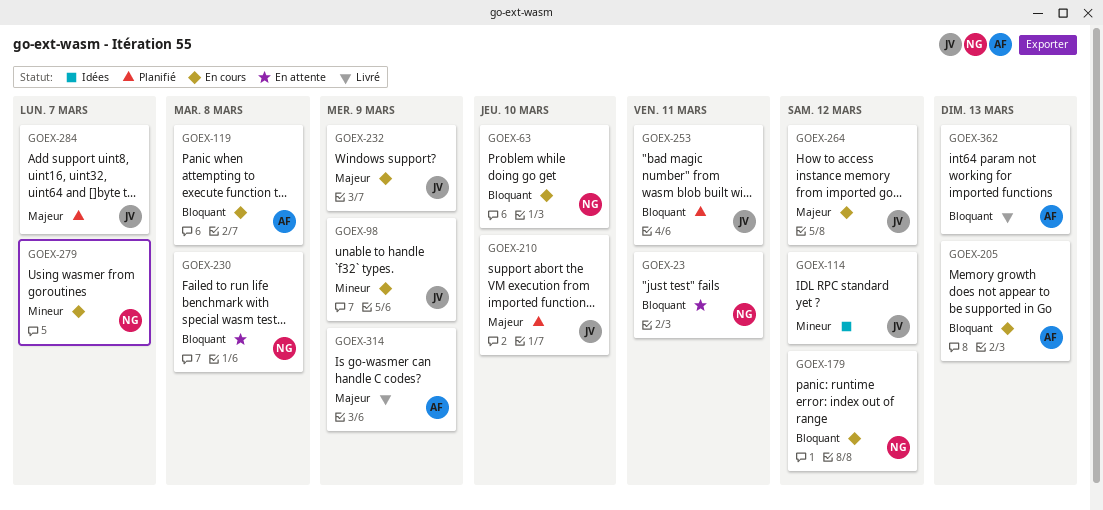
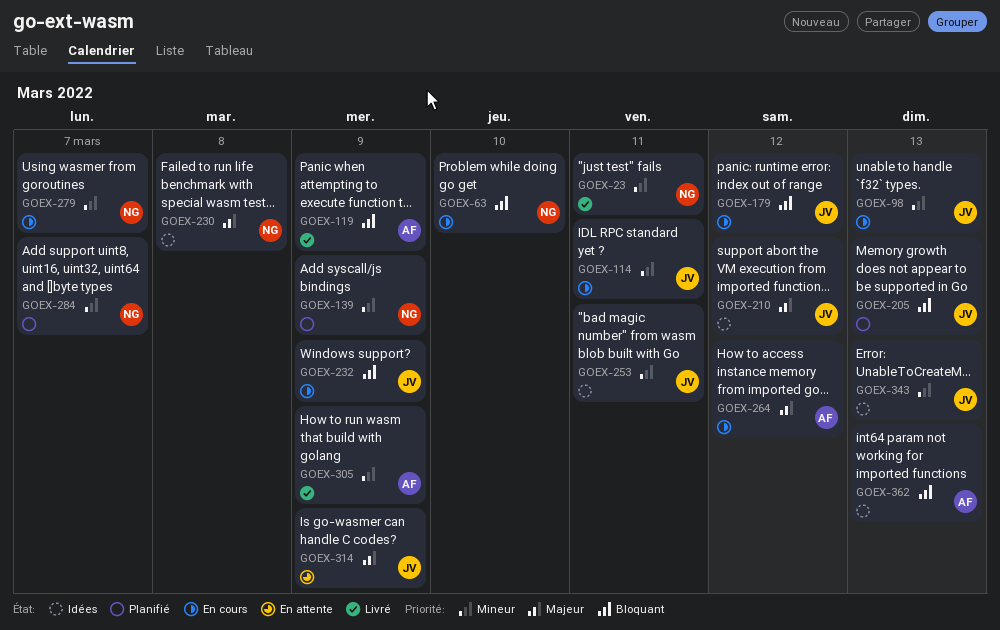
GOEX-23, status: En attente -> Livré
GOEX-23, priority: Bloquant -> Mineur
GOEX-98, due: Mar 9 -> Mar 13
GOEX-114, status: Idées -> En cours
GOEX-114, due: Mar 12 -> Mar 11
GOEX-119, status: En cours -> Livré
GOEX-119, due: Mar 8 -> Mar 9
GOEX-139: none -> present
GOEX-179, owner: NG -> JV
GOEX-205, status: En cours -> Planifié
GOEX-205, owner: AF -> JV
GOEX-210, status: Planifié -> Idées
GOEX-210, due: Mar 10 -> Mar 12
GOEX-230, status: En attente -> Idées
GOEX-230, priority: Bloquant -> Majeur
GOEX-232, priority: Majeur -> Bloquant
GOEX-253, status: Planifié -> Idées
GOEX-253, priority: Bloquant -> Mineur
GOEX-264, owner: JV -> AF
GOEX-284, owner: JV -> NG
GOEX-284, priority: Majeur -> Mineur
GOEX-305: none -> present
GOEX-314, status: Livré -> En attente
GOEX-314, owner: AF -> JV
GOEX-343: none -> present
GOEX-362, status: Livré -> Idées

